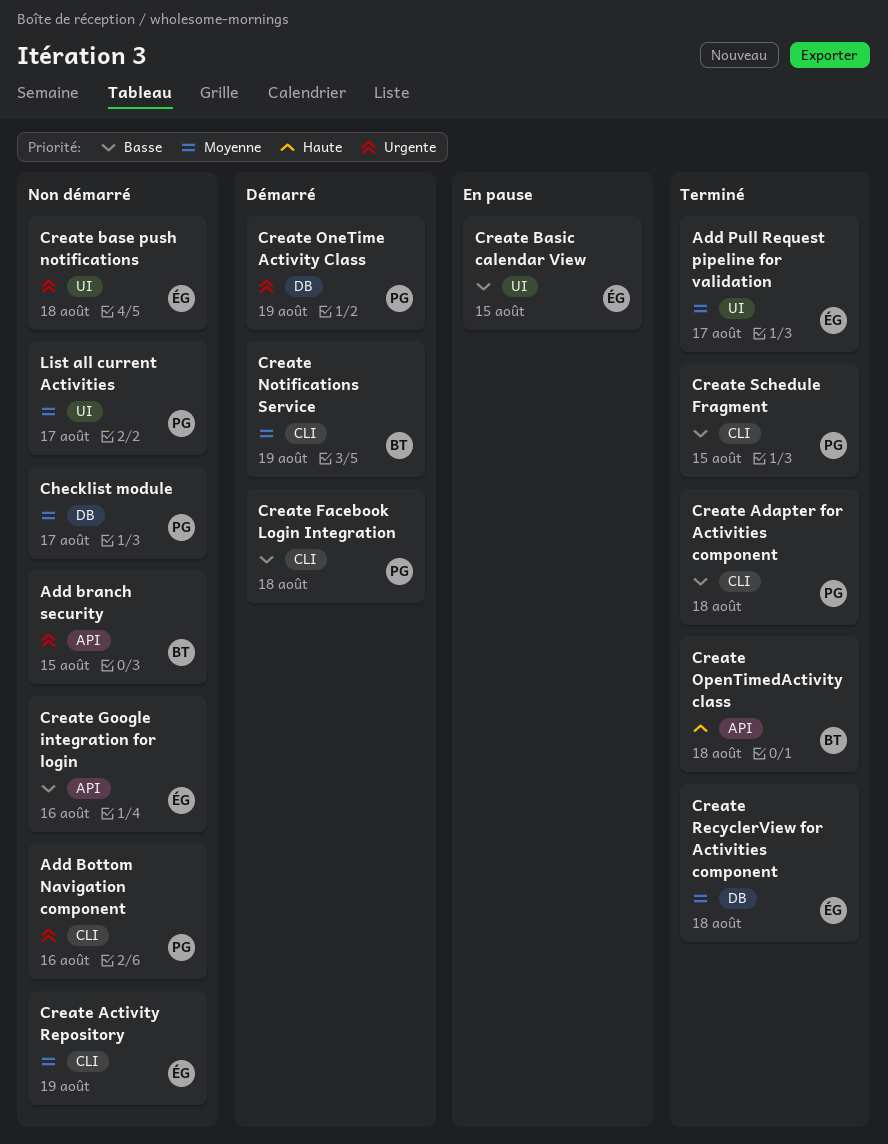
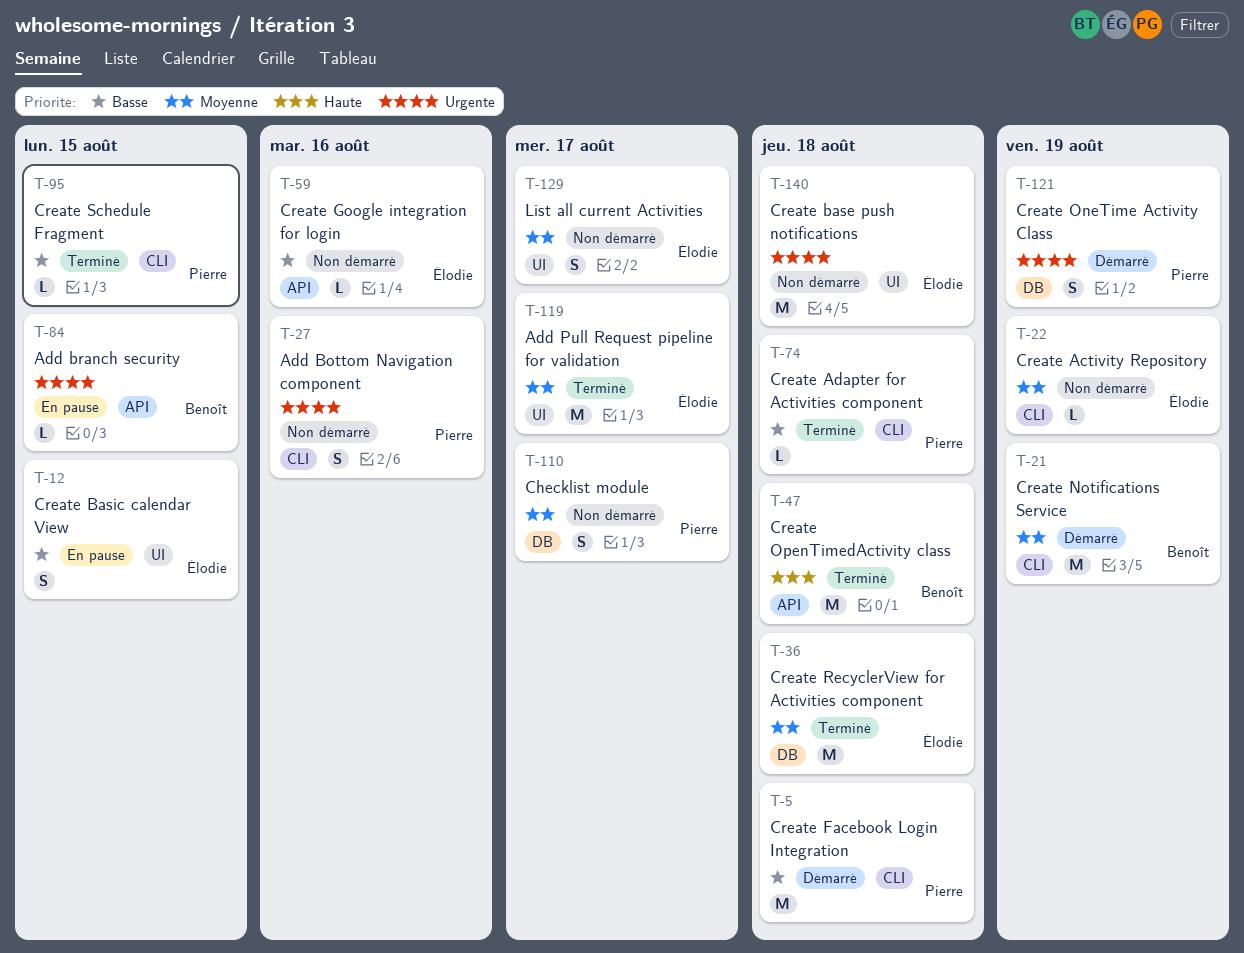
Add branch security, status: Non démarré -> En pause
List all current Activities, owner: Pierre -> Élodie

